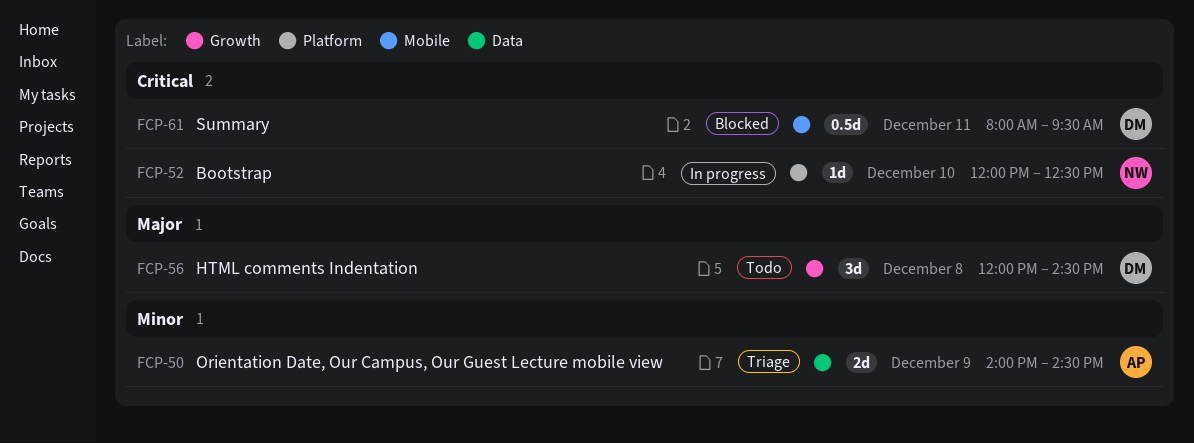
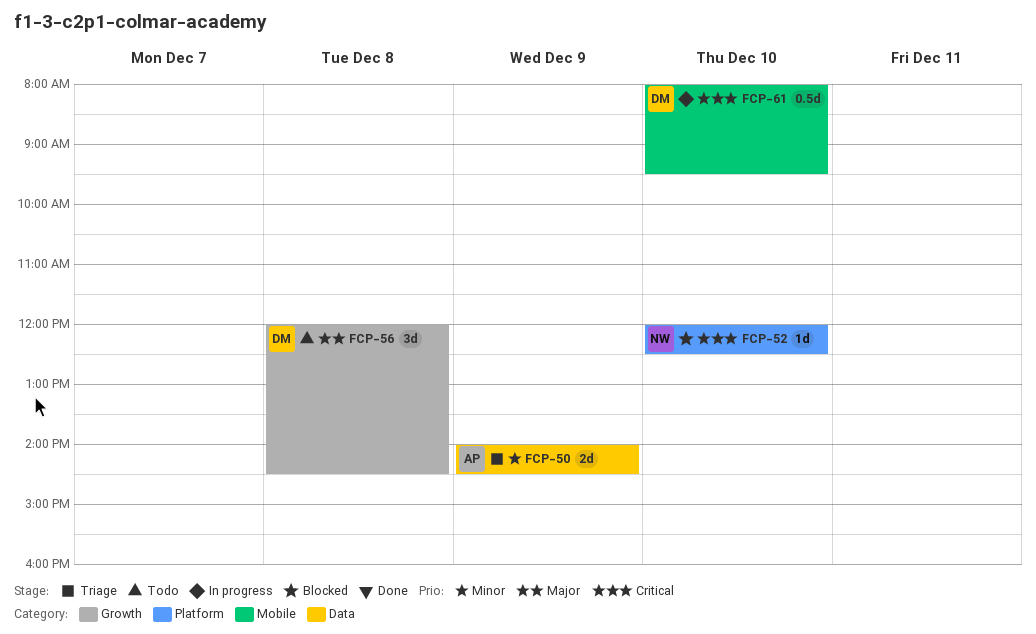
FCP-52, status: In progress -> Blocked
FCP-61, status: Blocked -> In progress
FCP-61, day: Dec 11 -> Dec 10

